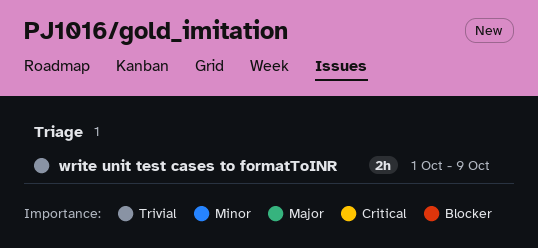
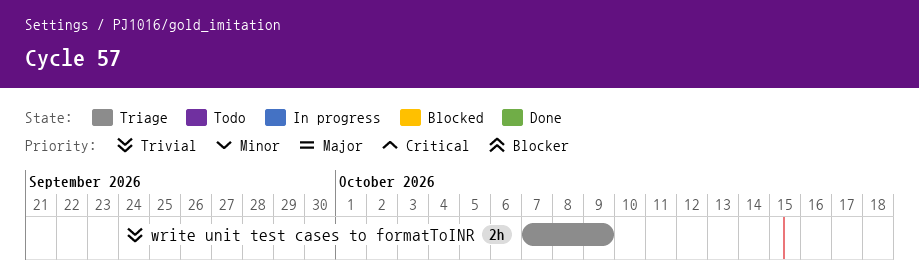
write unit test cases to formatToINR, start: Oct 1 -> Oct 7

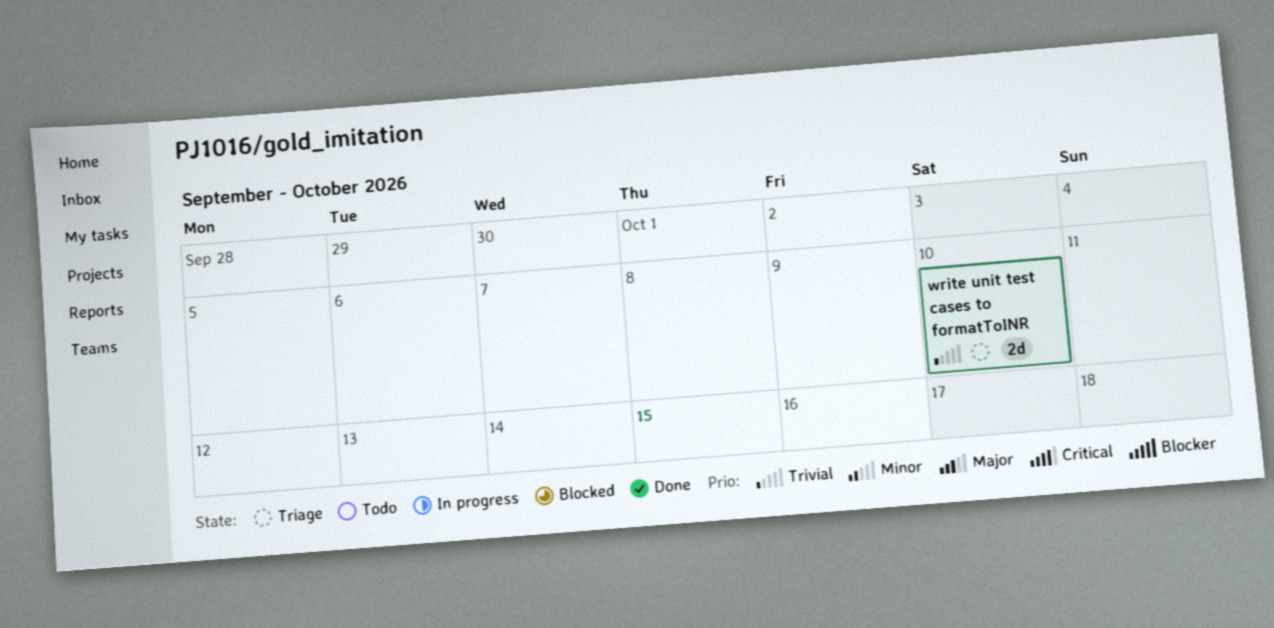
write unit test cases to formatToINR, estimate: 2h -> 2d
write unit test cases to formatToINR, due: Oct 9 -> Oct 10

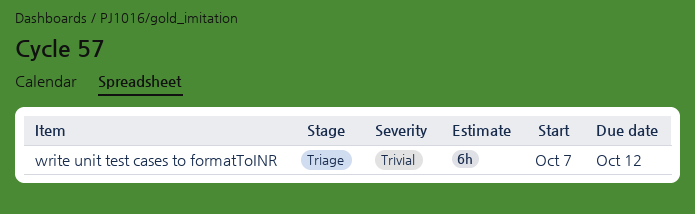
write unit test cases to formatToINR, estimate: 2d -> 6h
write unit test cases to formatToINR, due: Oct 10 -> Oct 12

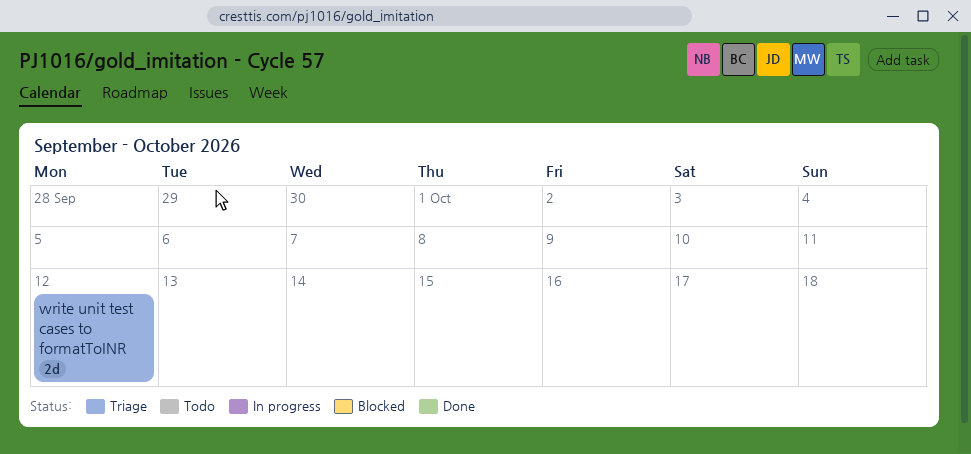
write unit test cases to formatToINR, estimate: 6h -> 2d

